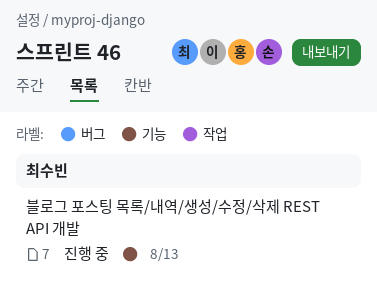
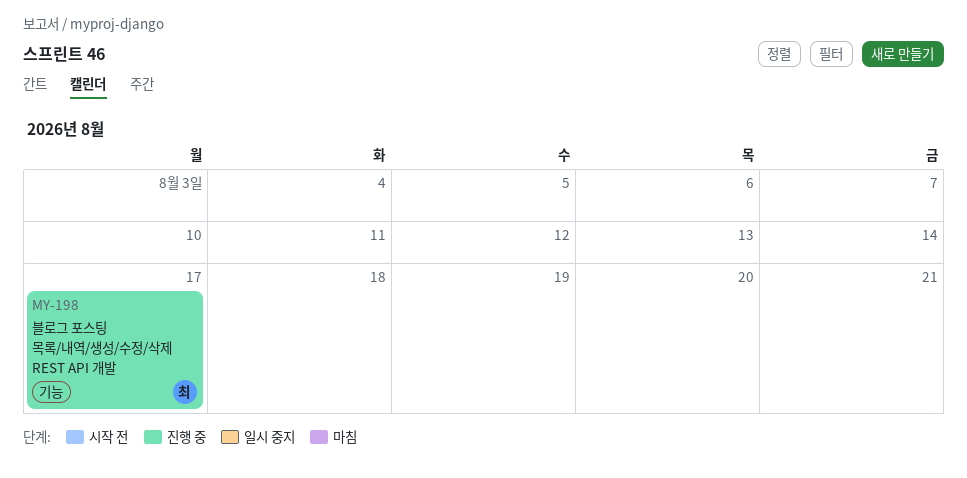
블로그 포스팅 목록/내역/생성/수정/삭제 REST API 개발, due: Aug 13 -> Aug 17

